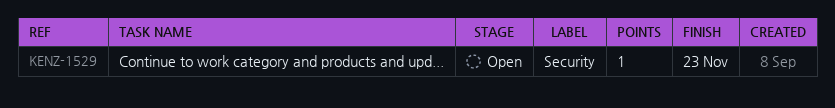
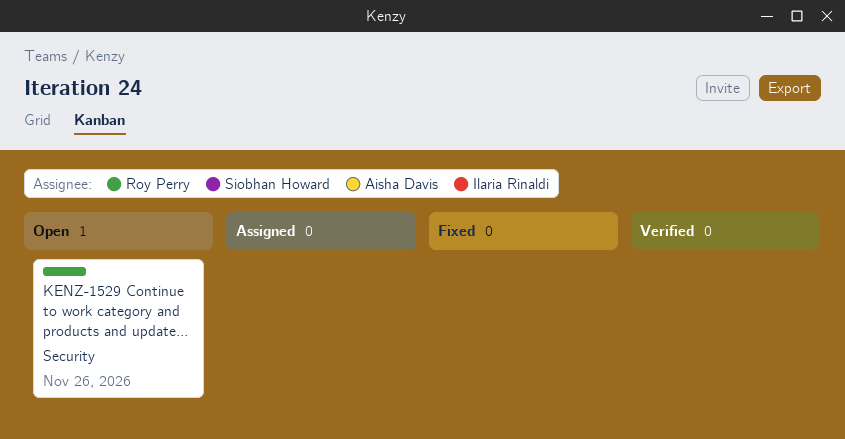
KENZ-1529, due: Nov 23 -> Nov 26

